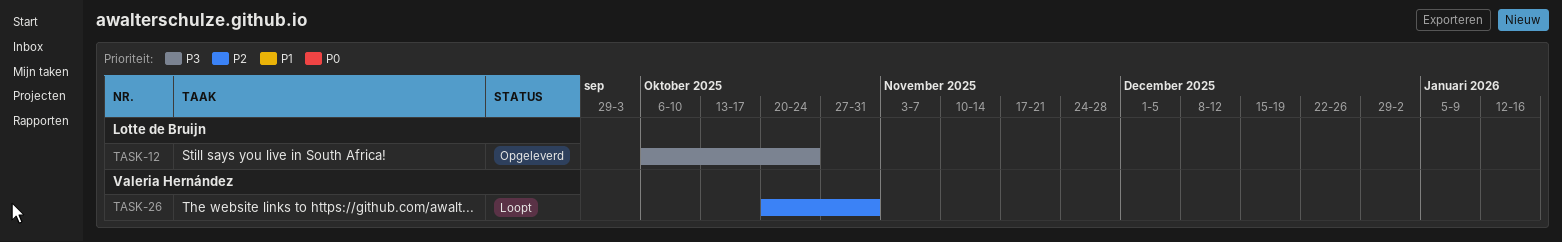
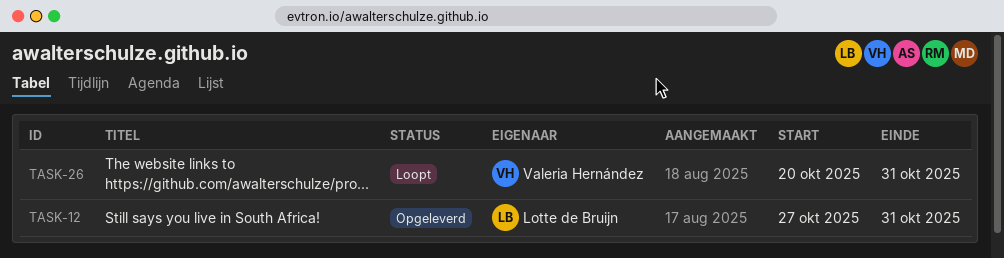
TASK-12, start: Oct 6 -> Oct 27
TASK-12, due: Oct 24 -> Oct 31

